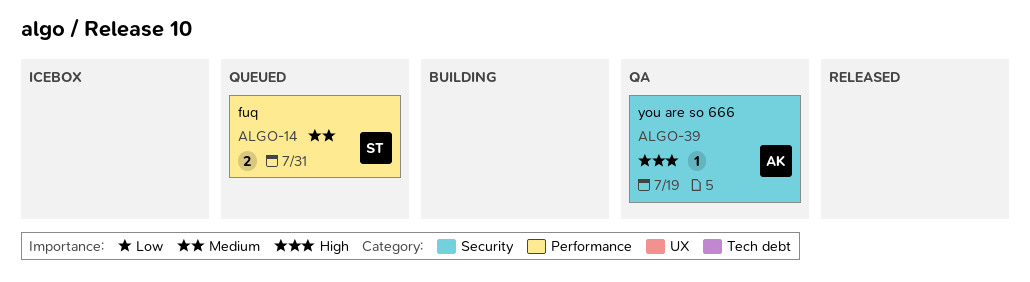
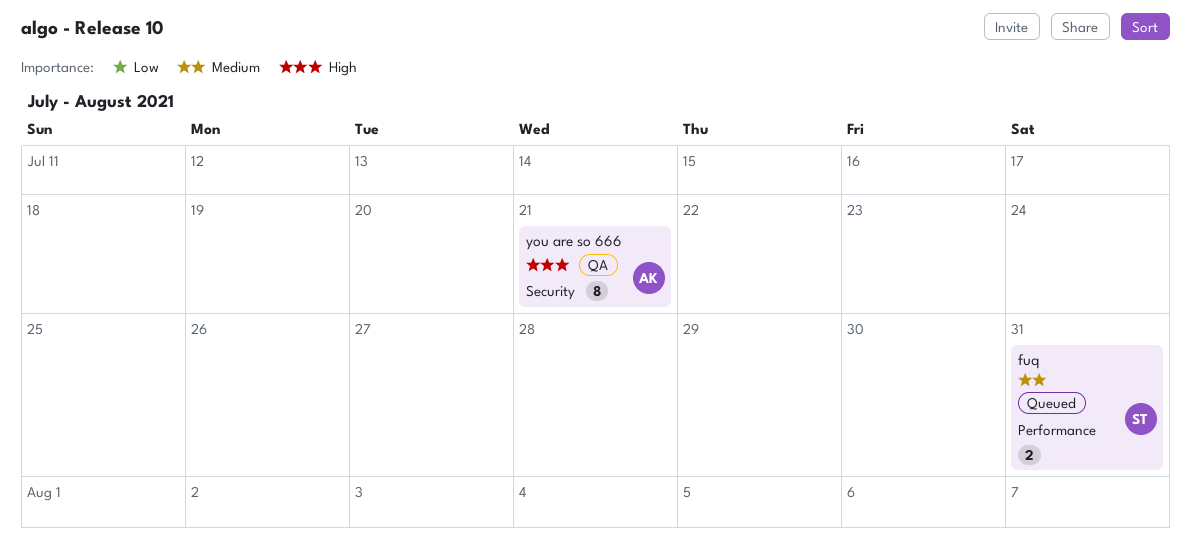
you are so 666, estimate: 1 -> 8
you are so 666, due: Jul 19 -> Jul 21

